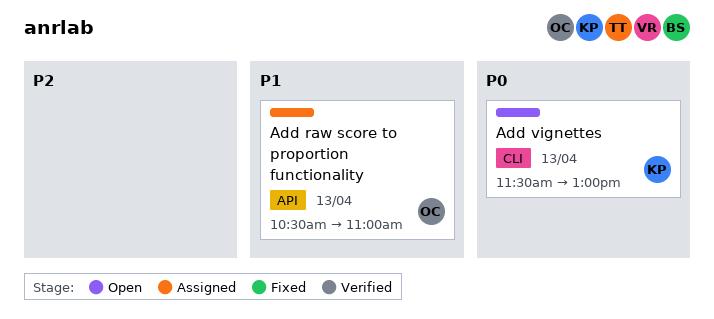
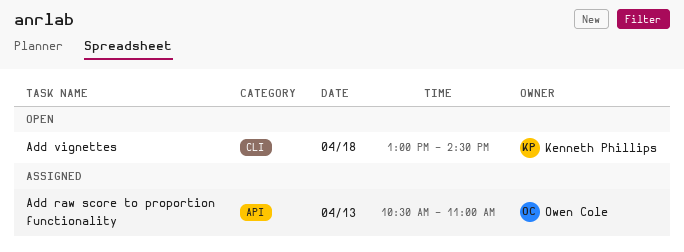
Add vignettes, day: Apr 13 -> Apr 18
Add vignettes, begins: 11:30 -> 13:00
Add vignettes, ends: 13:00 -> 14:30

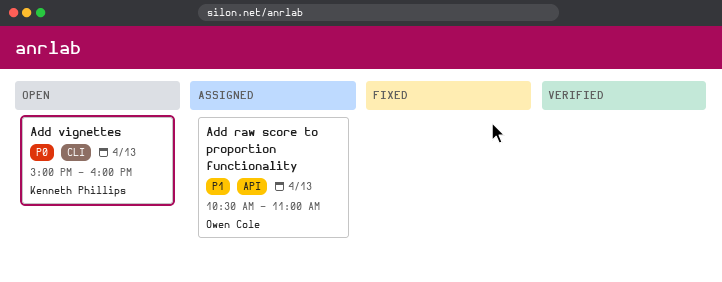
Add vignettes, day: Apr 18 -> Apr 13
Add vignettes, begins: 13:00 -> 15:00
Add vignettes, ends: 14:30 -> 16:00

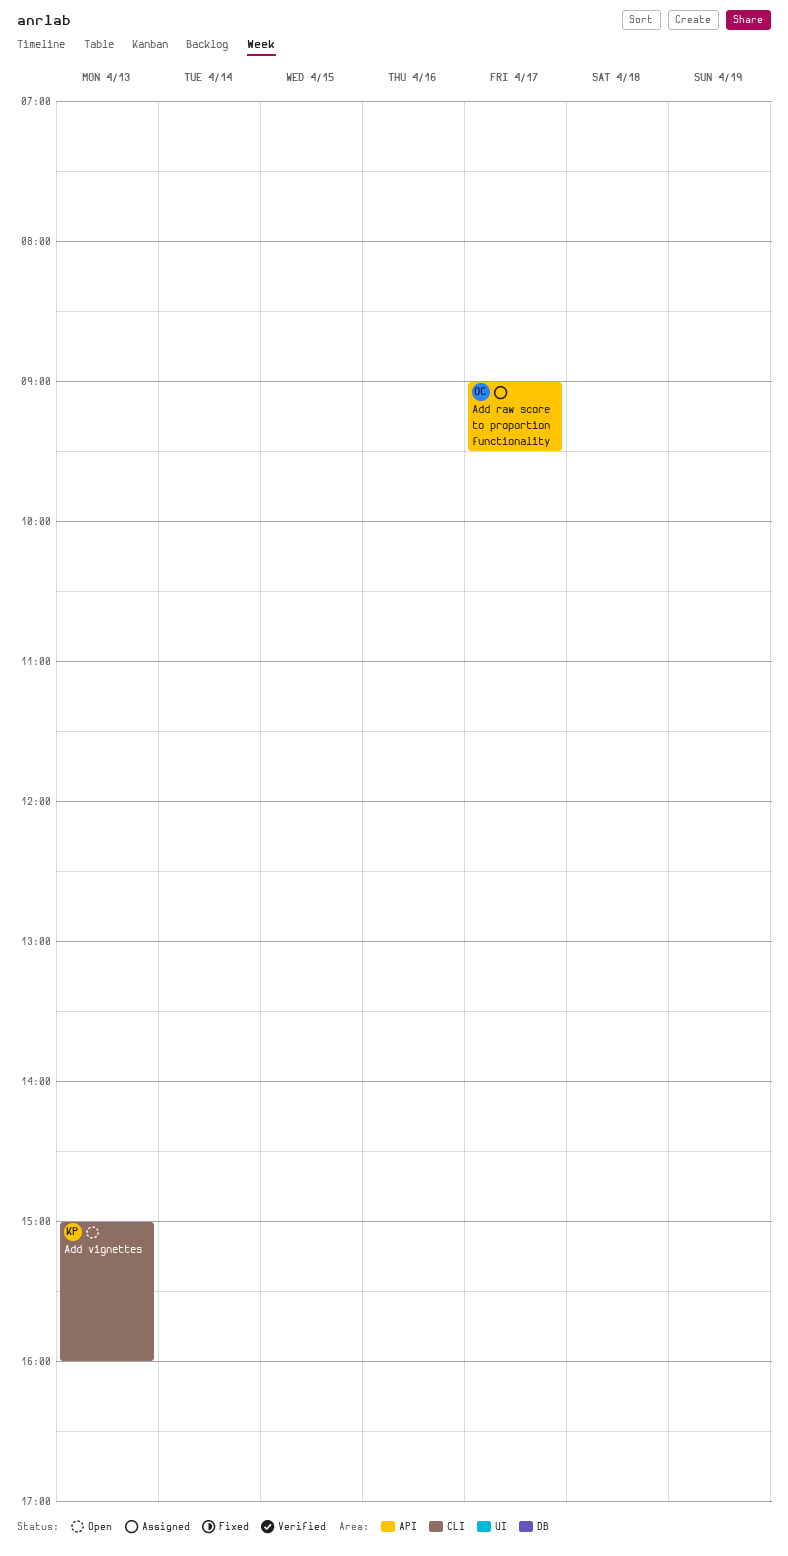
Add raw score to proportion functionality, day: Apr 13 -> Apr 17
Add raw score to proportion functionality, begins: 10:30 -> 09:00
Add raw score to proportion functionality, ends: 11:00 -> 09:30

